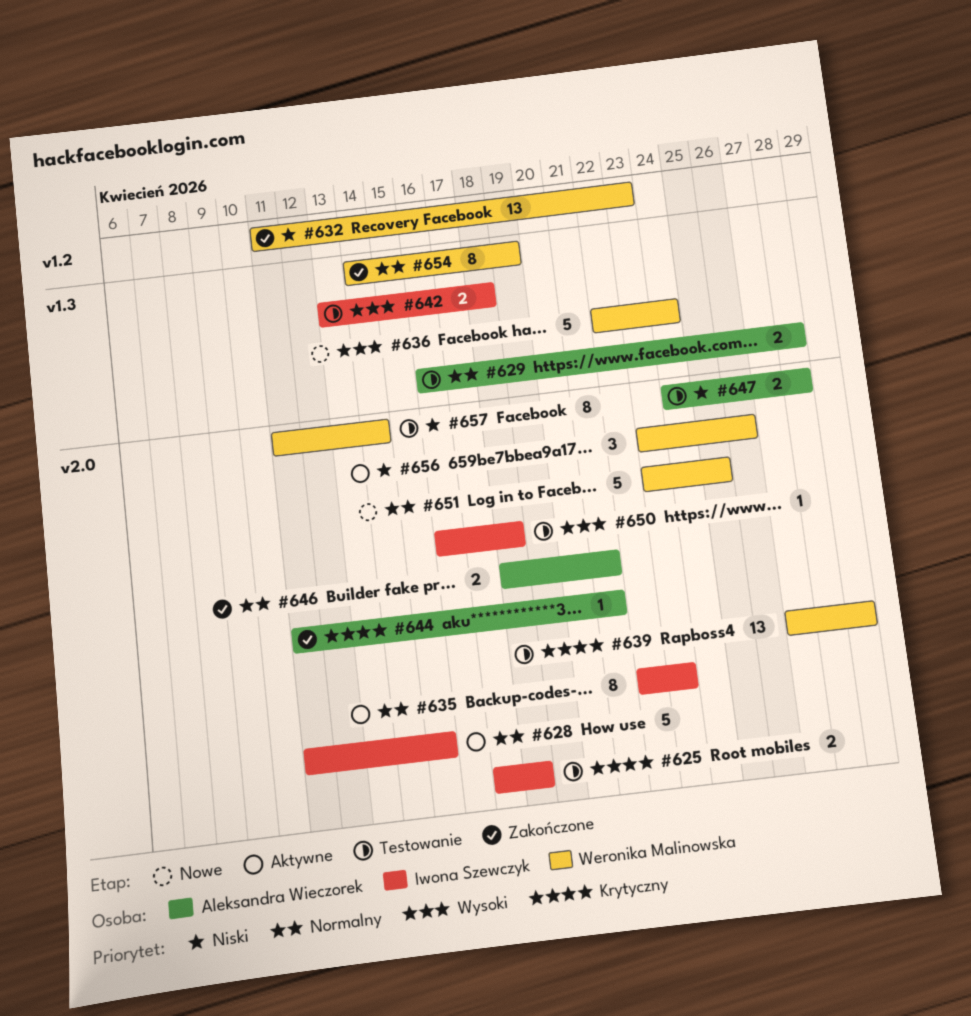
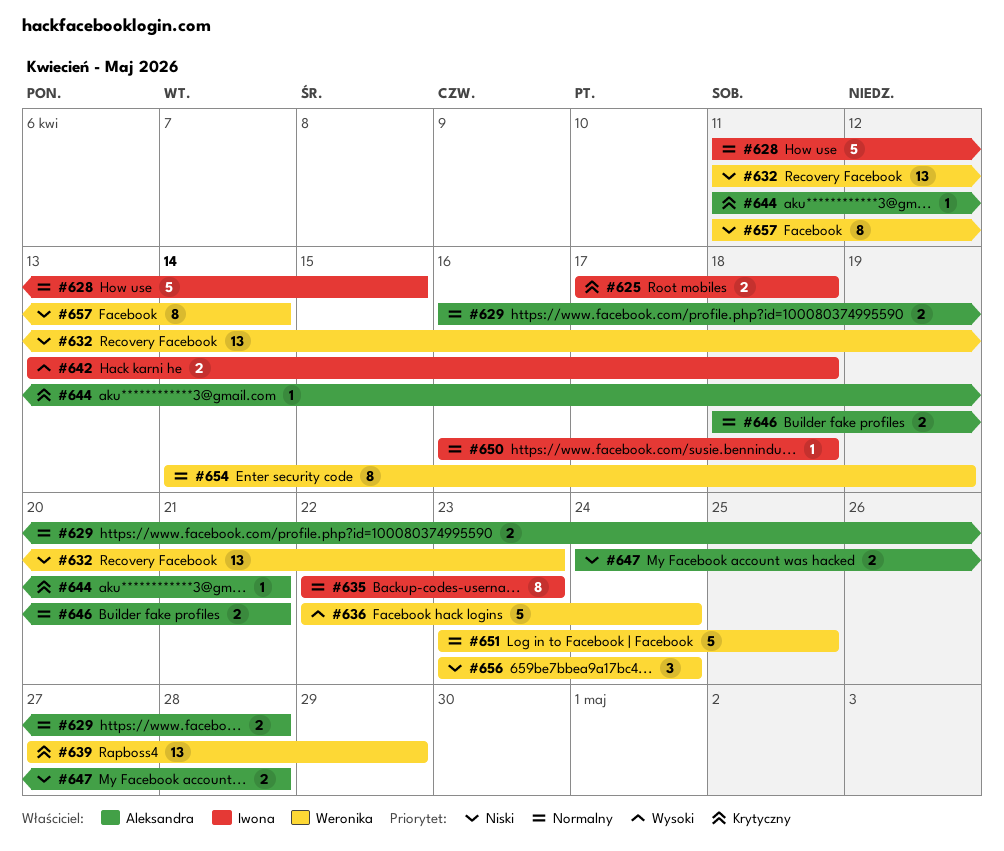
#650, priority: Wysoki -> Normalny
#656, due: Apr 26 -> Apr 24

